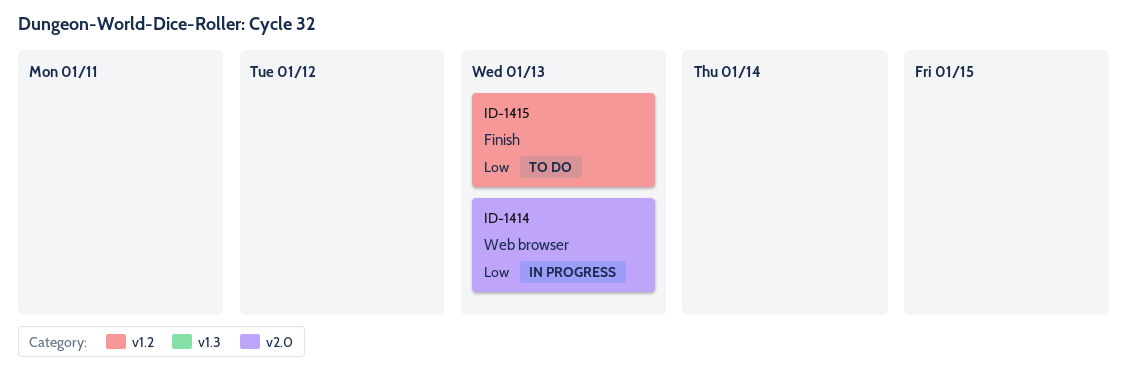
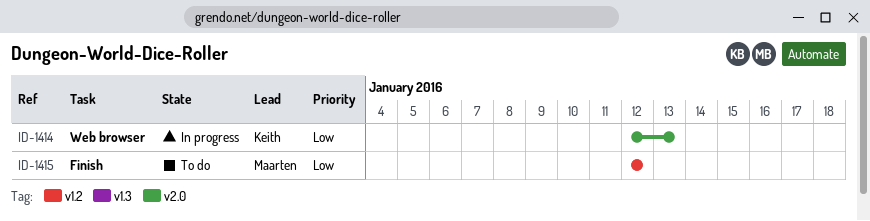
ID-1415, due: Jan 13 -> Jan 12

